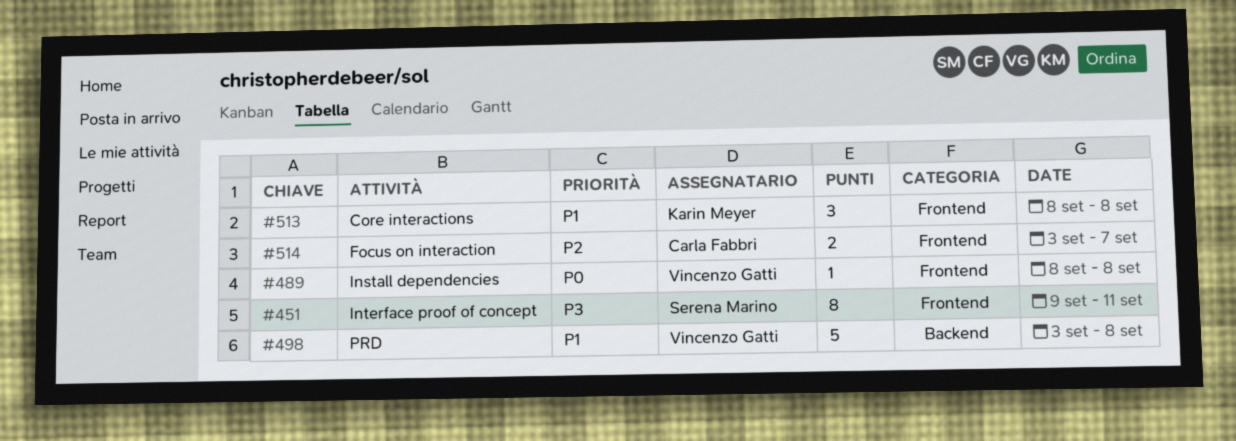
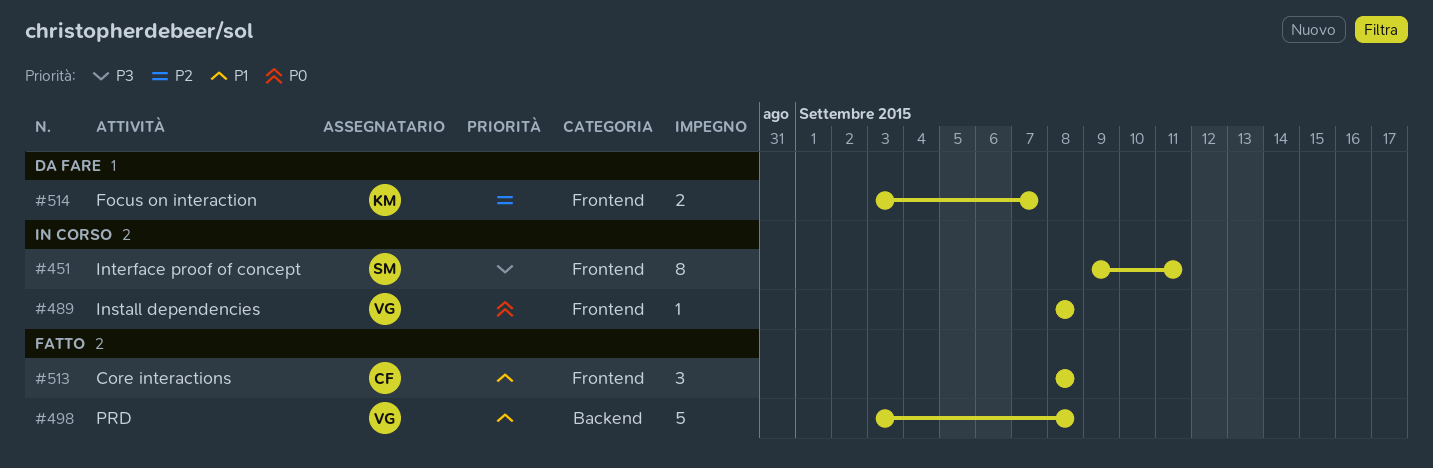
#513, owner: Karin Meyer -> Carla Fabbri
#514, owner: Carla Fabbri -> Karin Meyer

